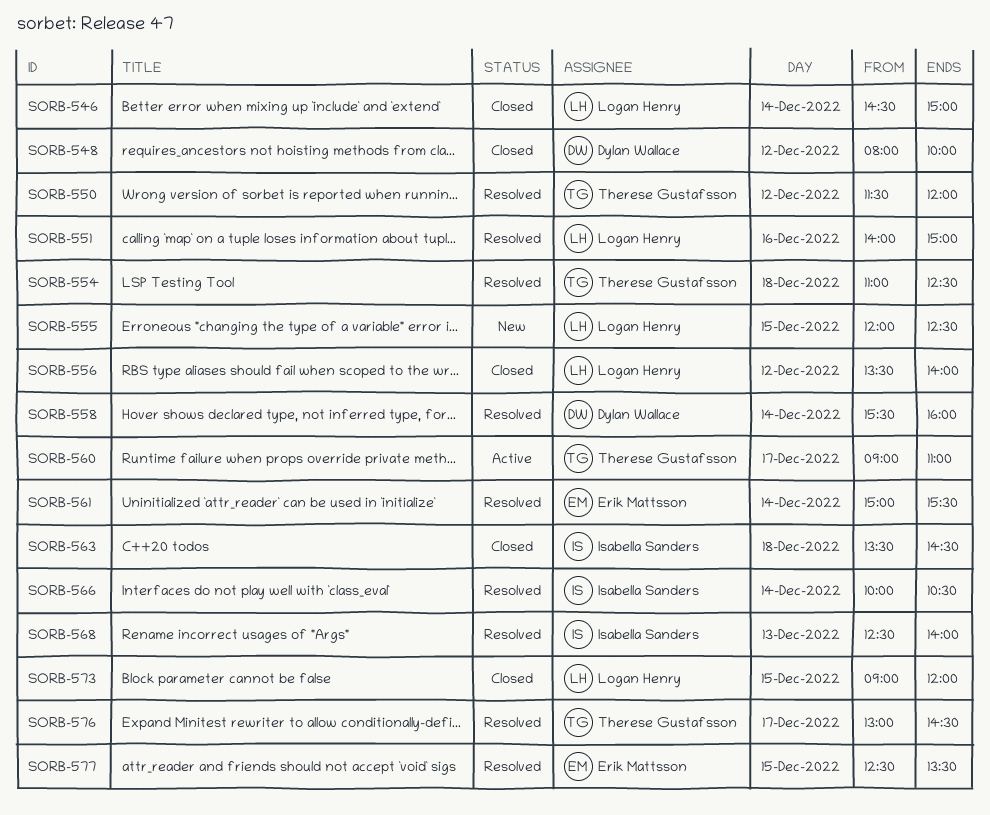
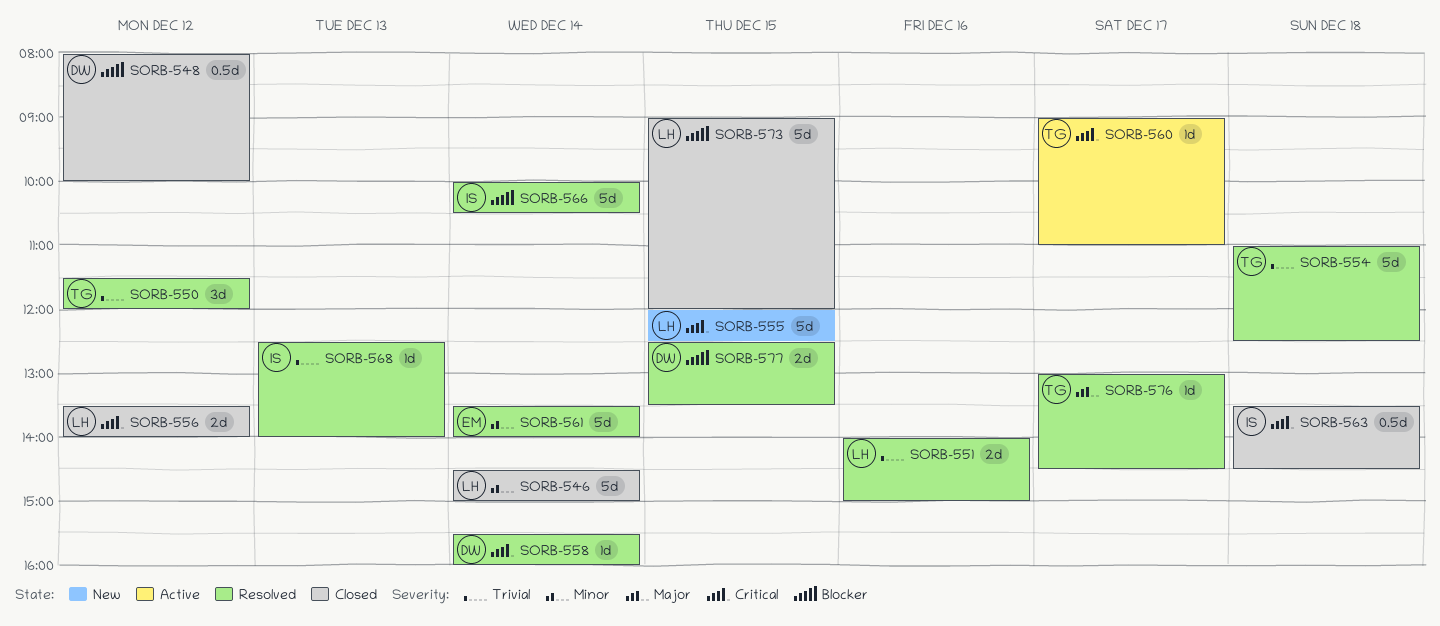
SORB-561, begins: 15:00 -> 13:30
SORB-561, ends: 15:30 -> 14:00
SORB-577, owner: Erik Mattsson -> Dylan Wallace

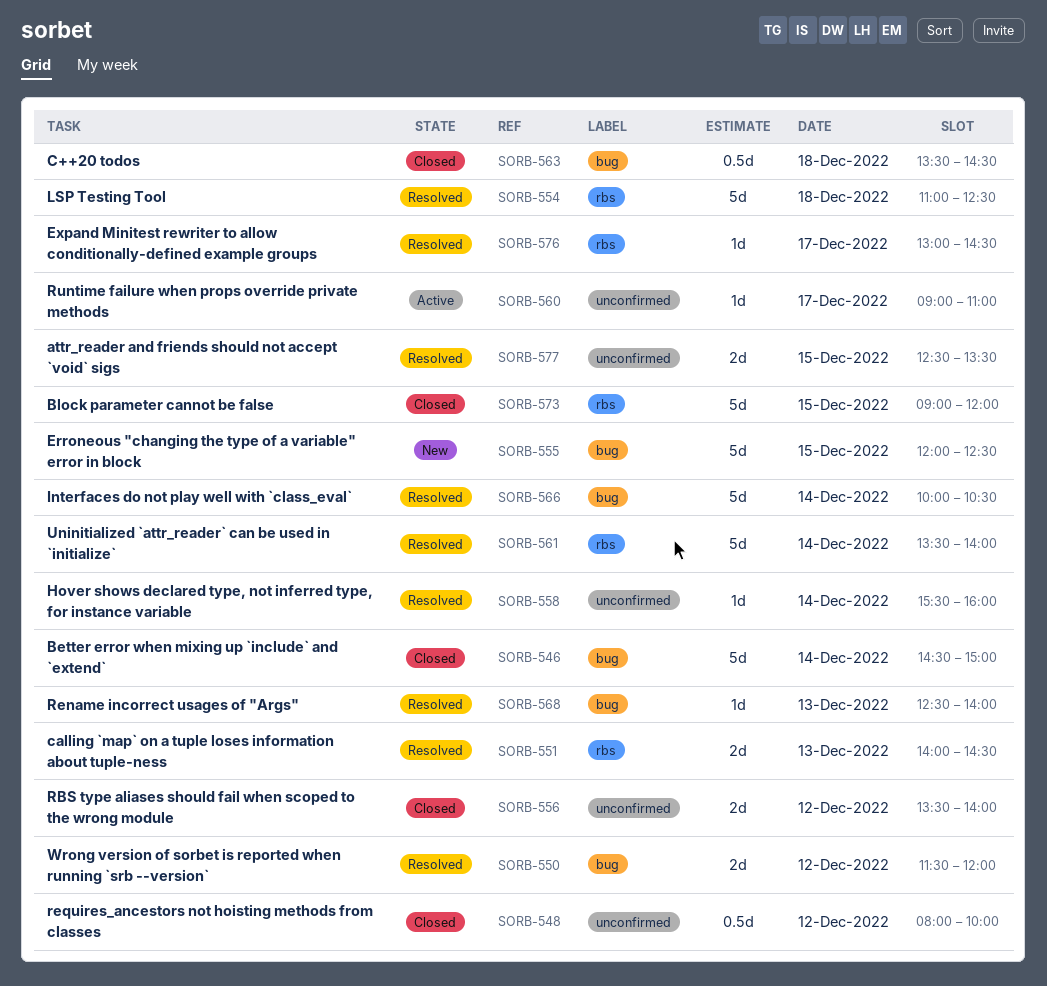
SORB-550, estimate: 3d -> 2d
SORB-551, day: Dec 16 -> Dec 13
SORB-551, ends: 15:00 -> 14:30

